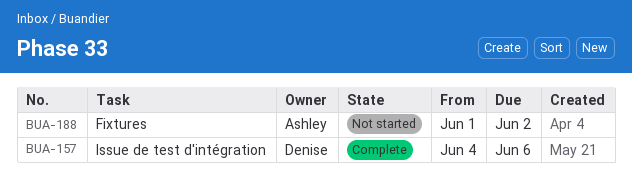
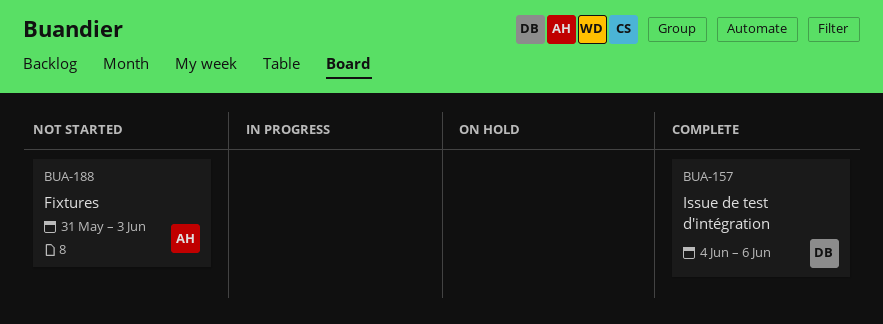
BUA-188, start: Jun 1 -> May 31
BUA-188, due: Jun 2 -> Jun 3

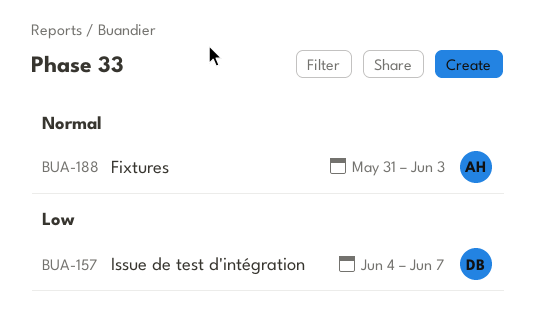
BUA-157, due: Jun 6 -> Jun 7

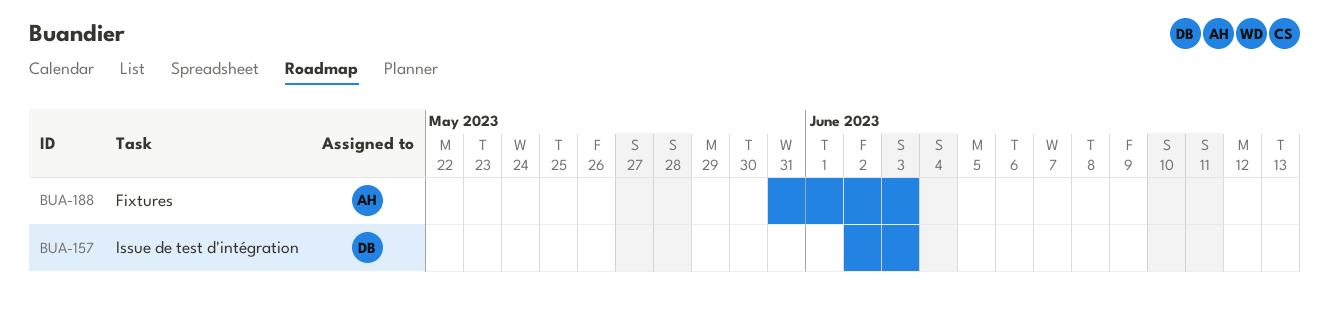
BUA-157, start: Jun 4 -> Jun 2
BUA-157, due: Jun 7 -> Jun 3

